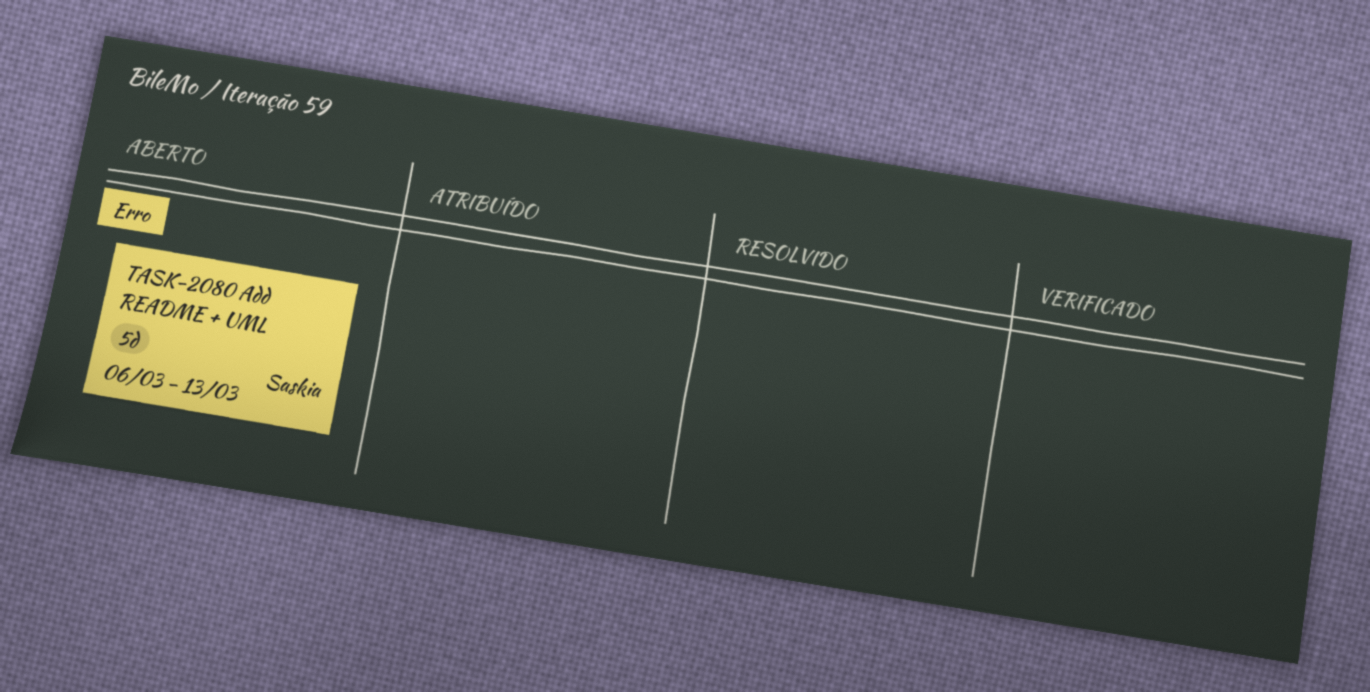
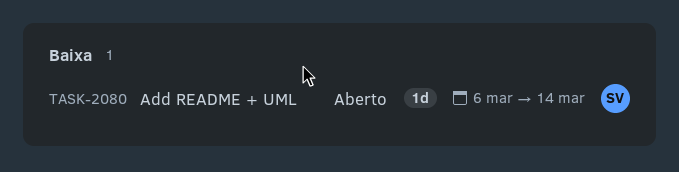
TASK-2080, estimate: 5d -> 1d
TASK-2080, due: Mar 13 -> Mar 14

